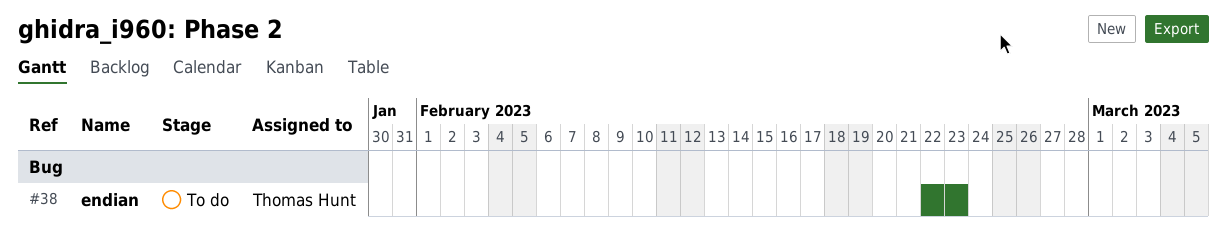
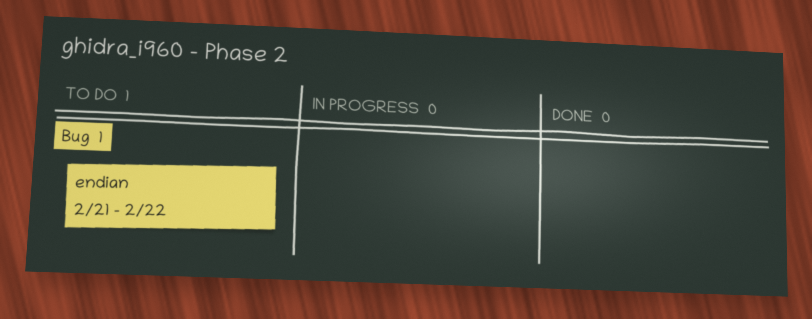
endian, start: Feb 22 -> Feb 21
endian, due: Feb 23 -> Feb 22

